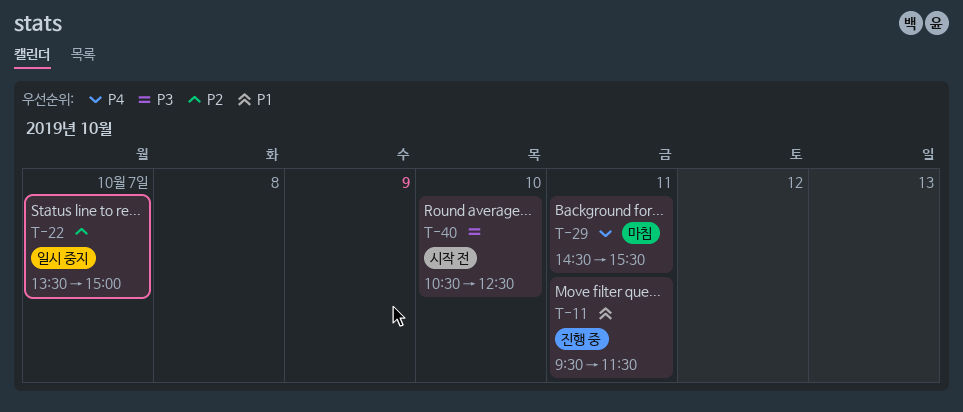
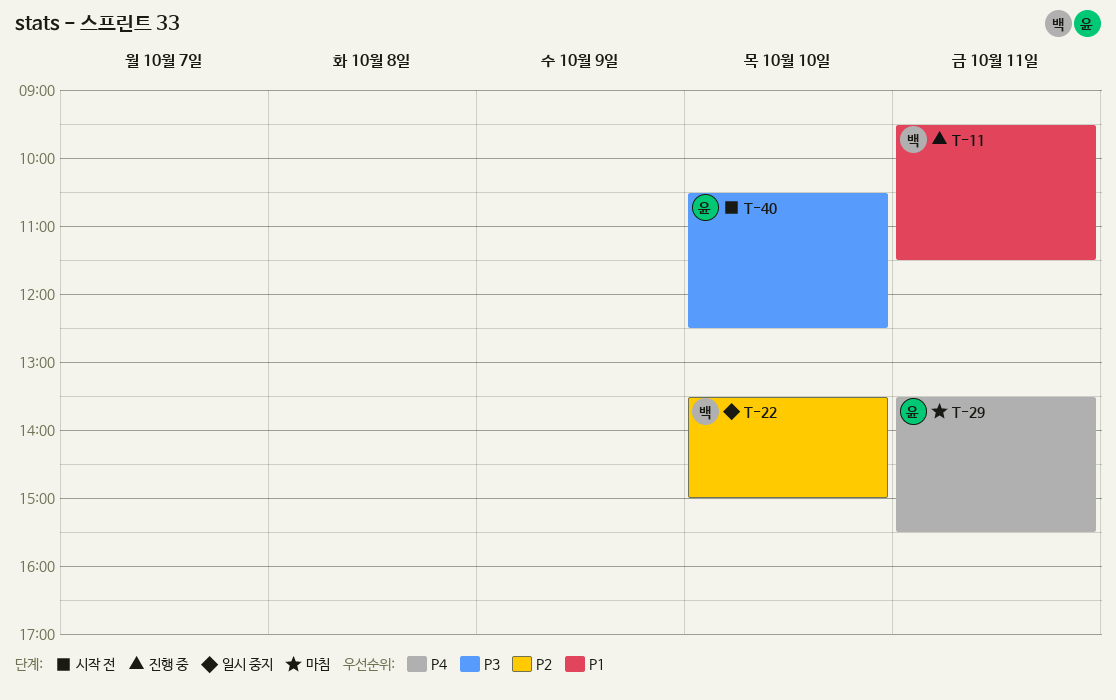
T-22, day: Oct 7 -> Oct 10
T-29, begins: 14:30 -> 13:30

